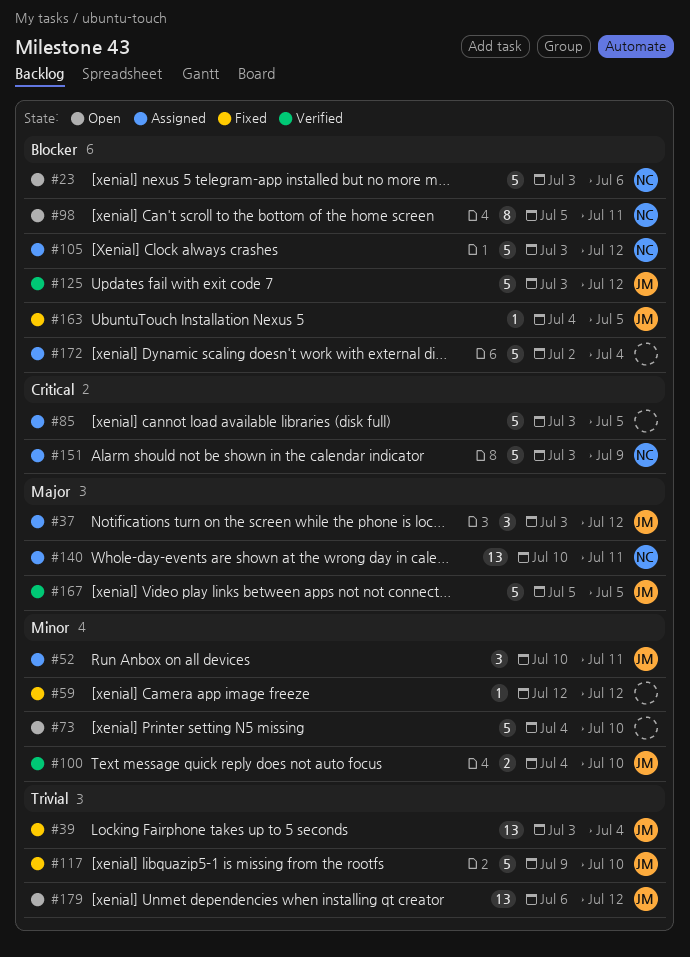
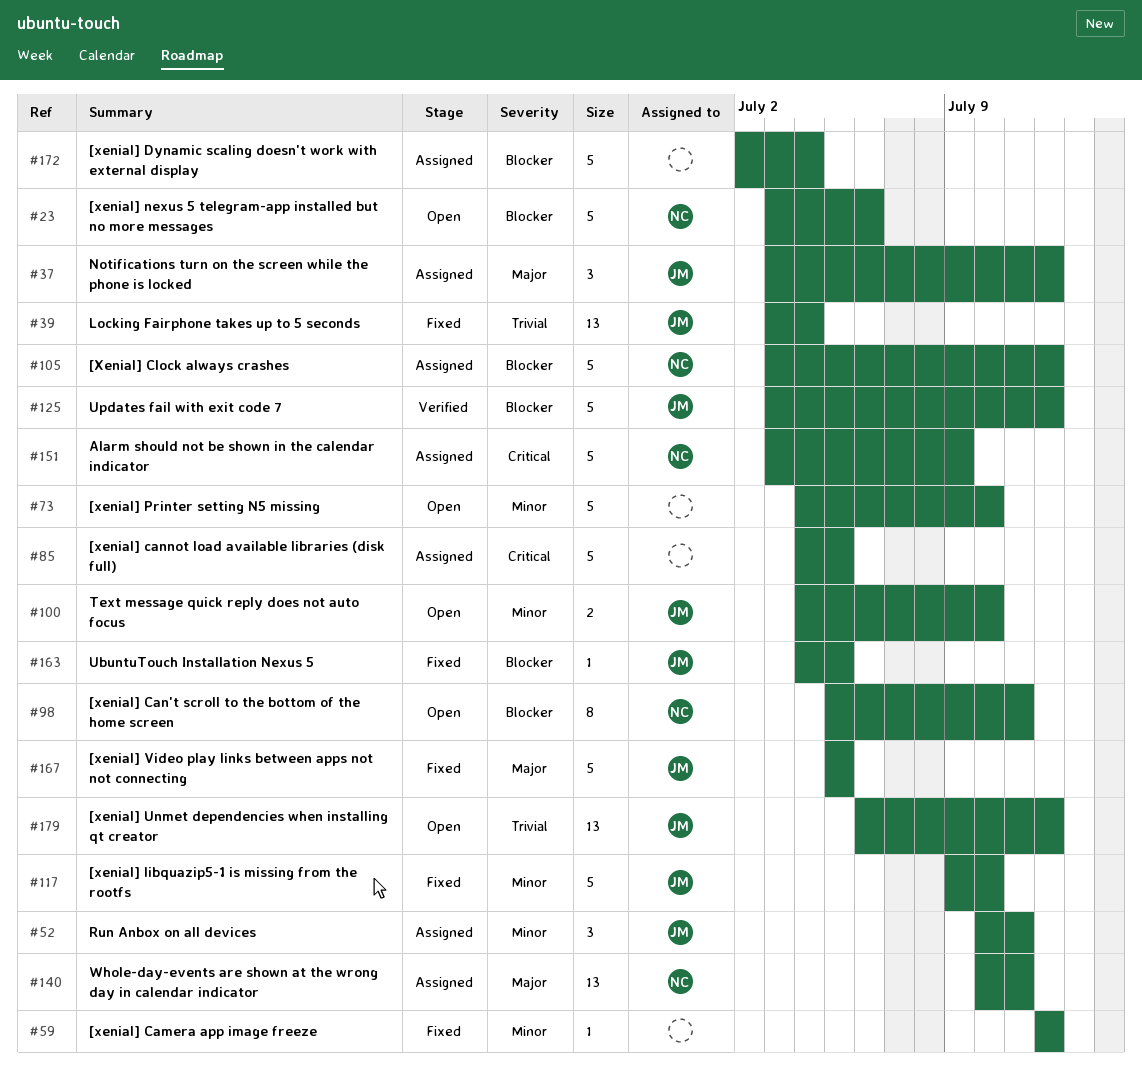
#85, start: Jul 3 -> Jul 4
#100, status: Verified -> Open
#117, priority: Trivial -> Minor
#167, status: Verified -> Fixed

